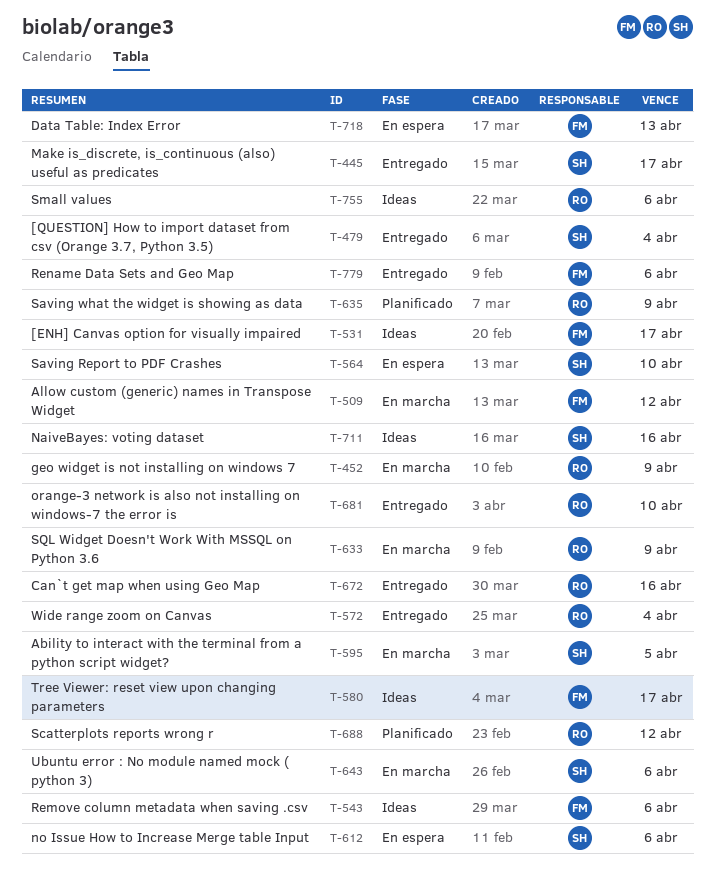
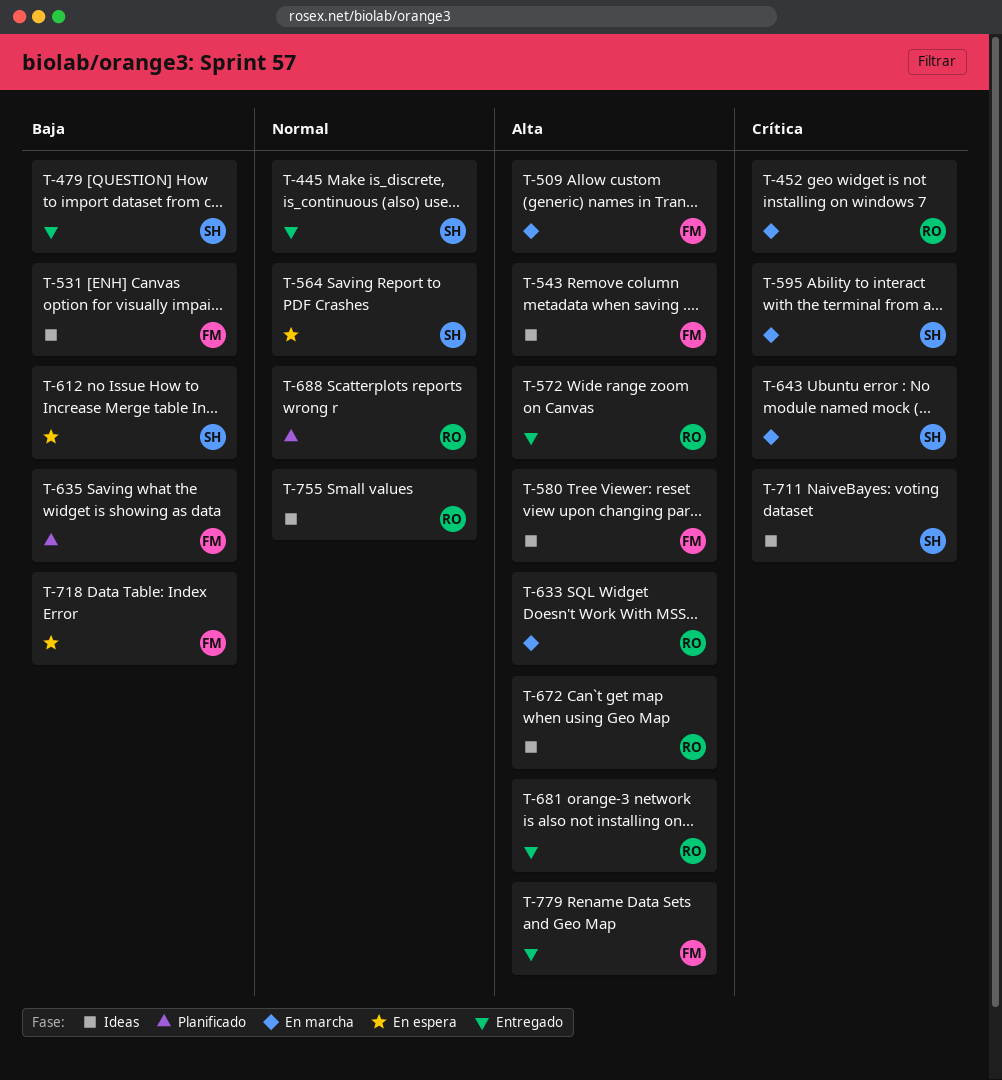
T-635, owner: RO -> FM
T-672, status: Entregado -> Ideas

